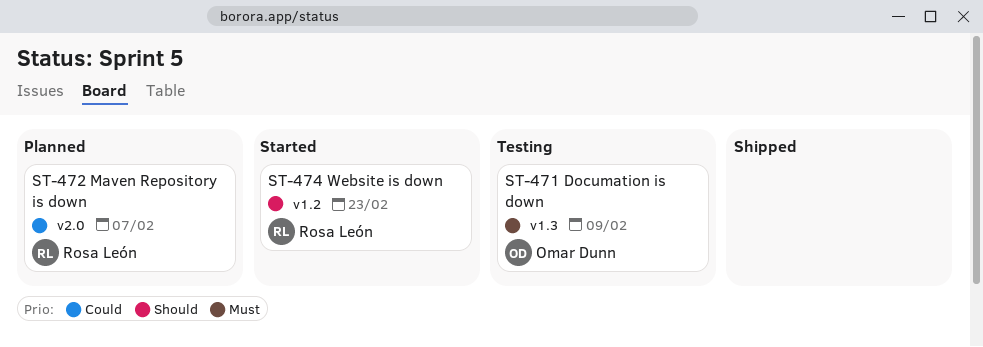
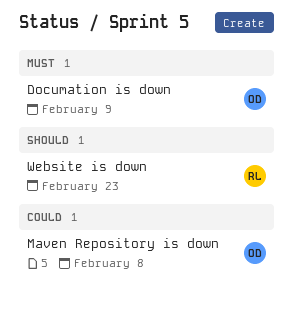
Maven Repository is down, owner: Rosa León -> Omar Dunn
Maven Repository is down, due: Feb 7 -> Feb 8

